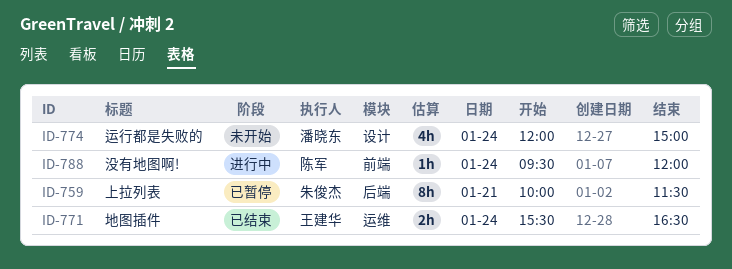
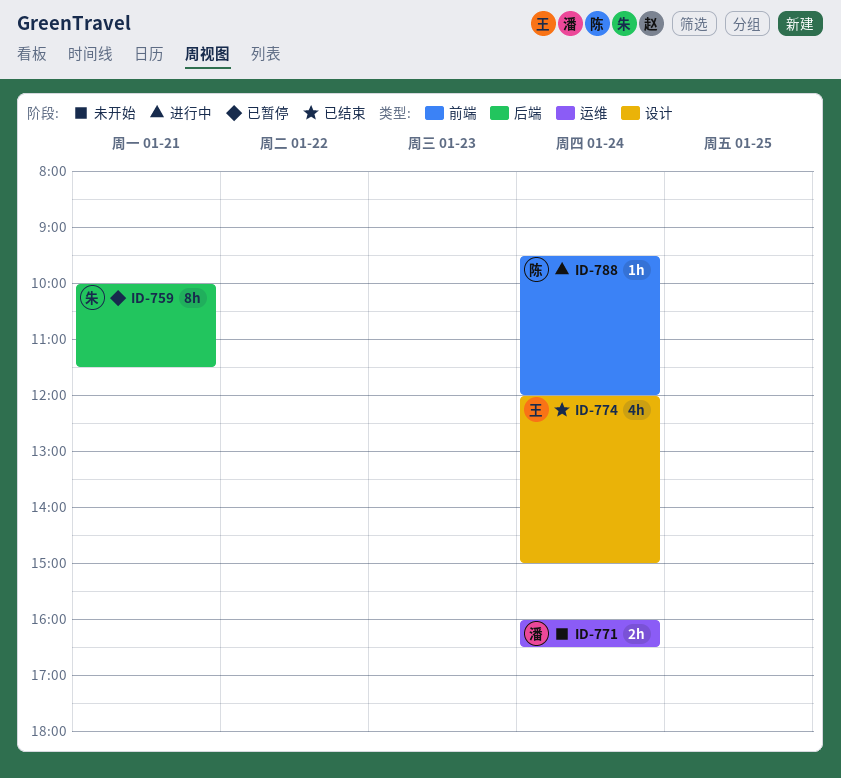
ID-771, status: 已结束 -> 未开始
ID-771, owner: 王建华 -> 潘晓东
ID-771, begins: 15:30 -> 16:00
ID-774, status: 未开始 -> 已结束
ID-774, owner: 潘晓东 -> 王建华

